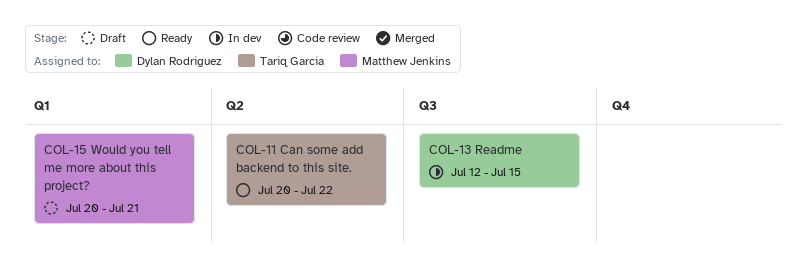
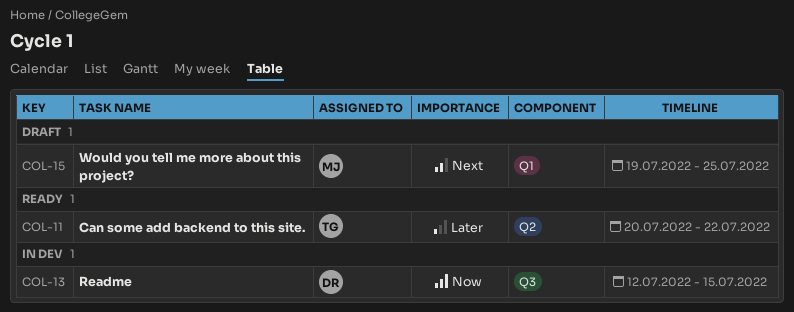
COL-15, start: Jul 20 -> Jul 19
COL-15, due: Jul 21 -> Jul 25

